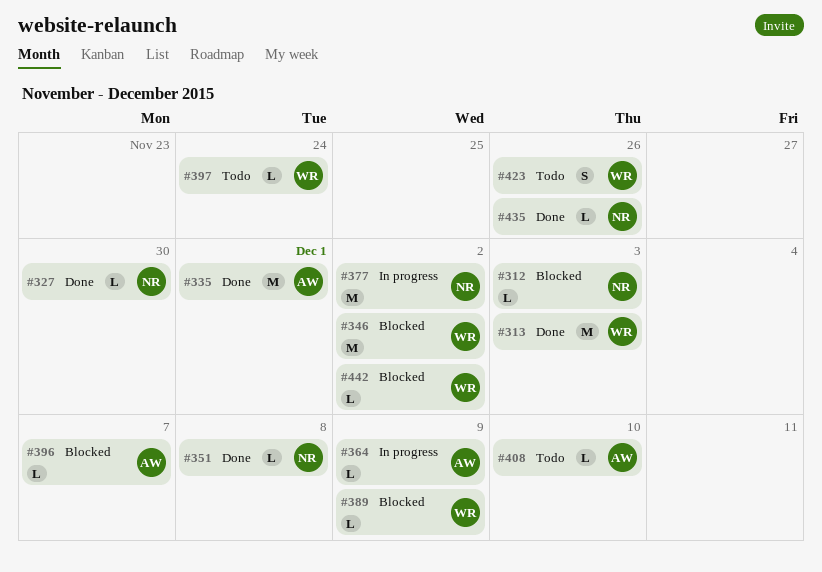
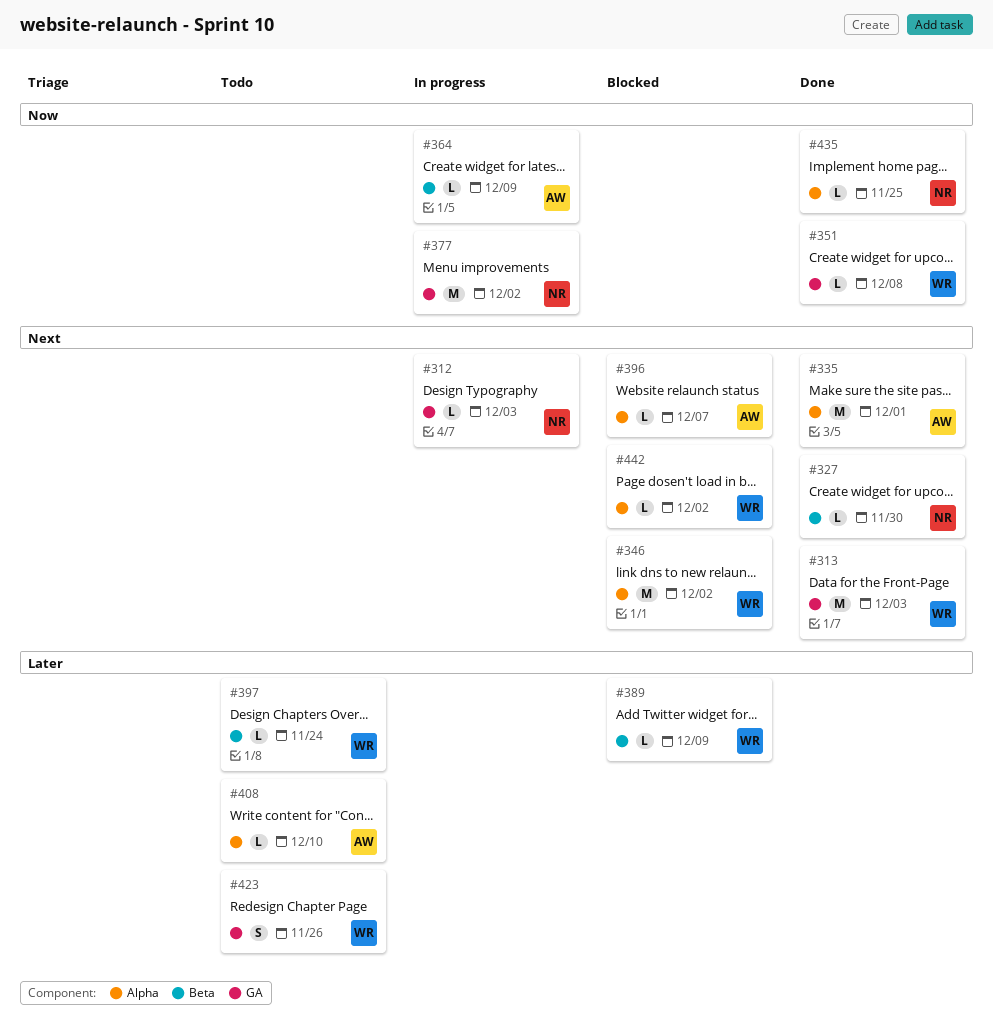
#312, status: Blocked -> In progress
#351, owner: NR -> WR
#435, due: Nov 26 -> Nov 25

